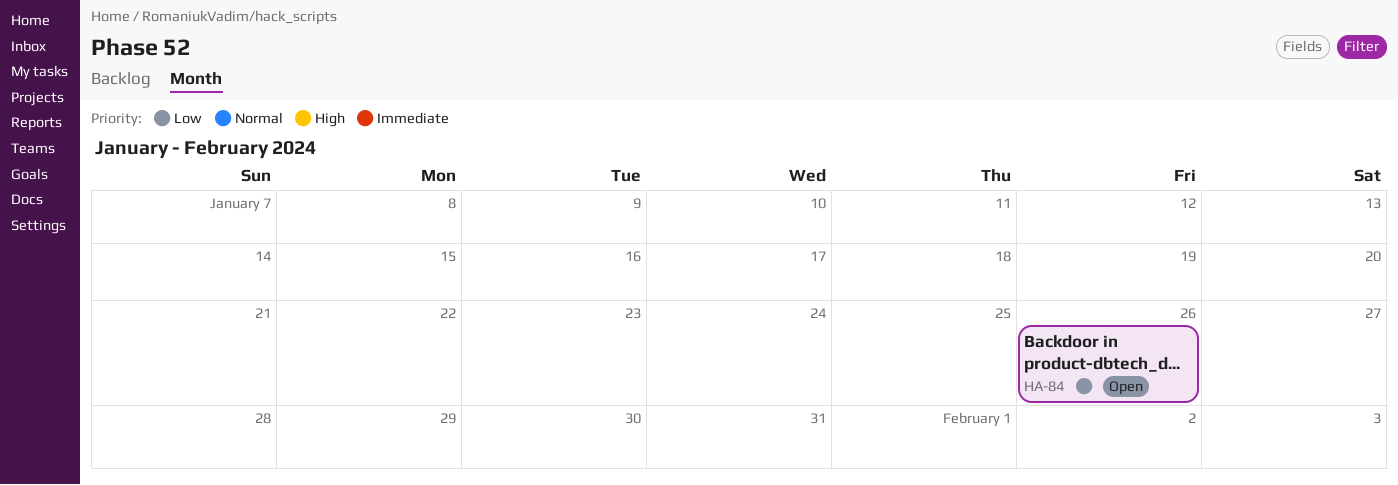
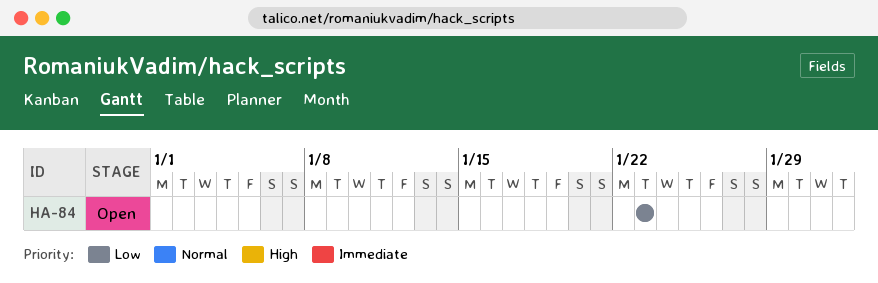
HA-84, due: Jan 26 -> Jan 23

